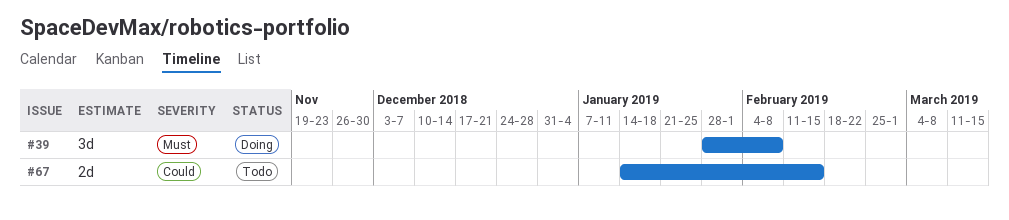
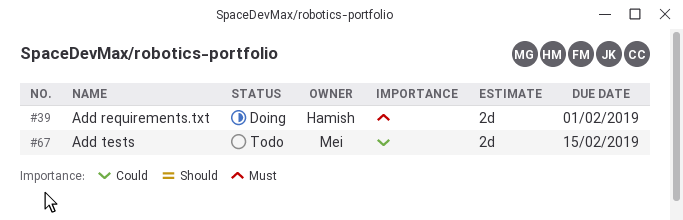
#39, estimate: 3d -> 2d
#39, due: Feb 8 -> Feb 1

